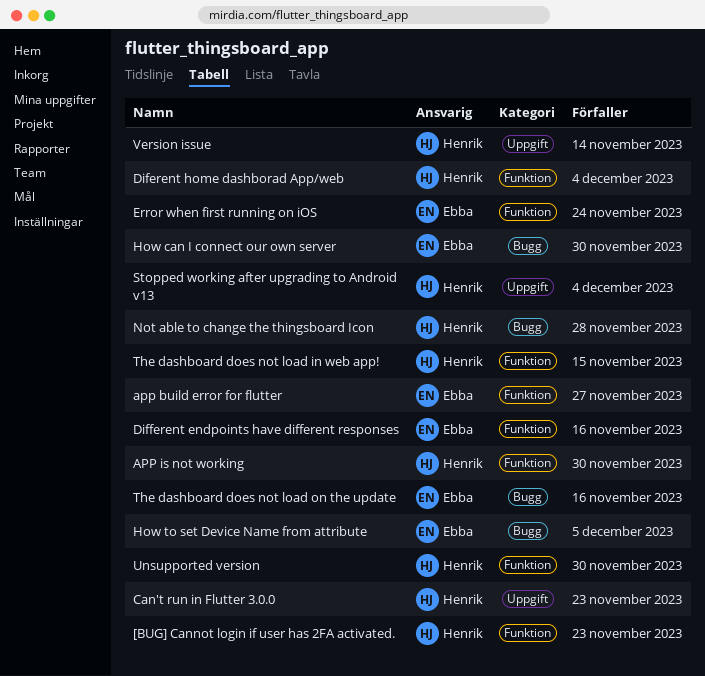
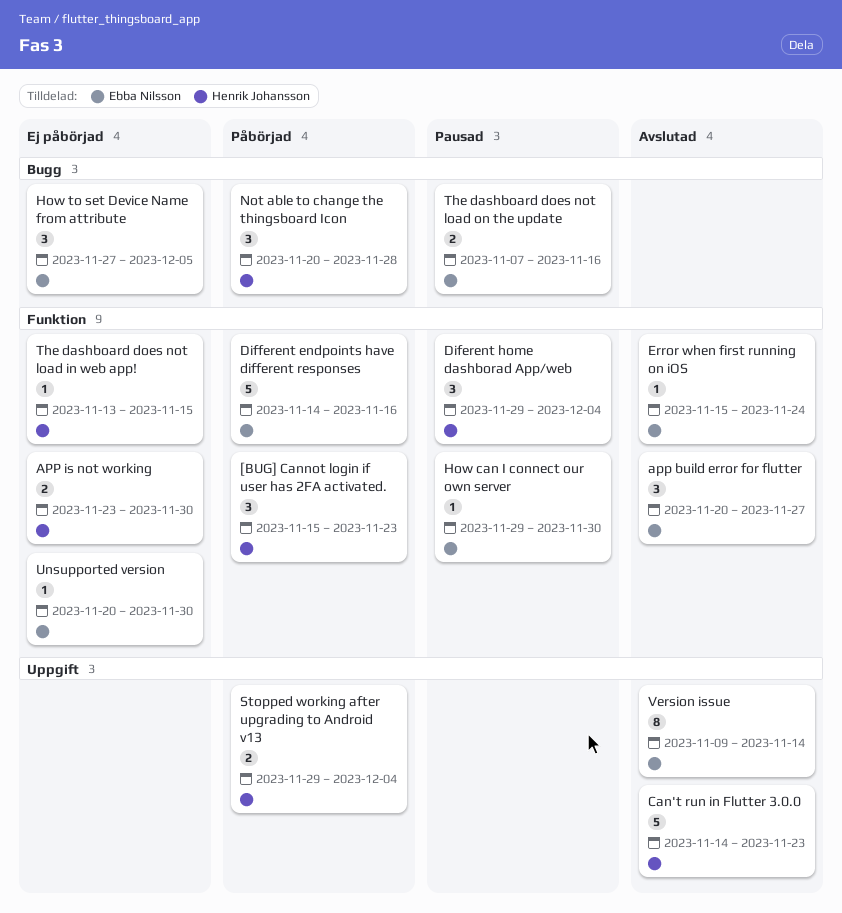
How can I connect our own server, label: Bugg -> Funktion
Unsupported version, owner: Henrik Johansson -> Ebba Nilsson
Version issue, owner: Henrik Johansson -> Ebba Nilsson

